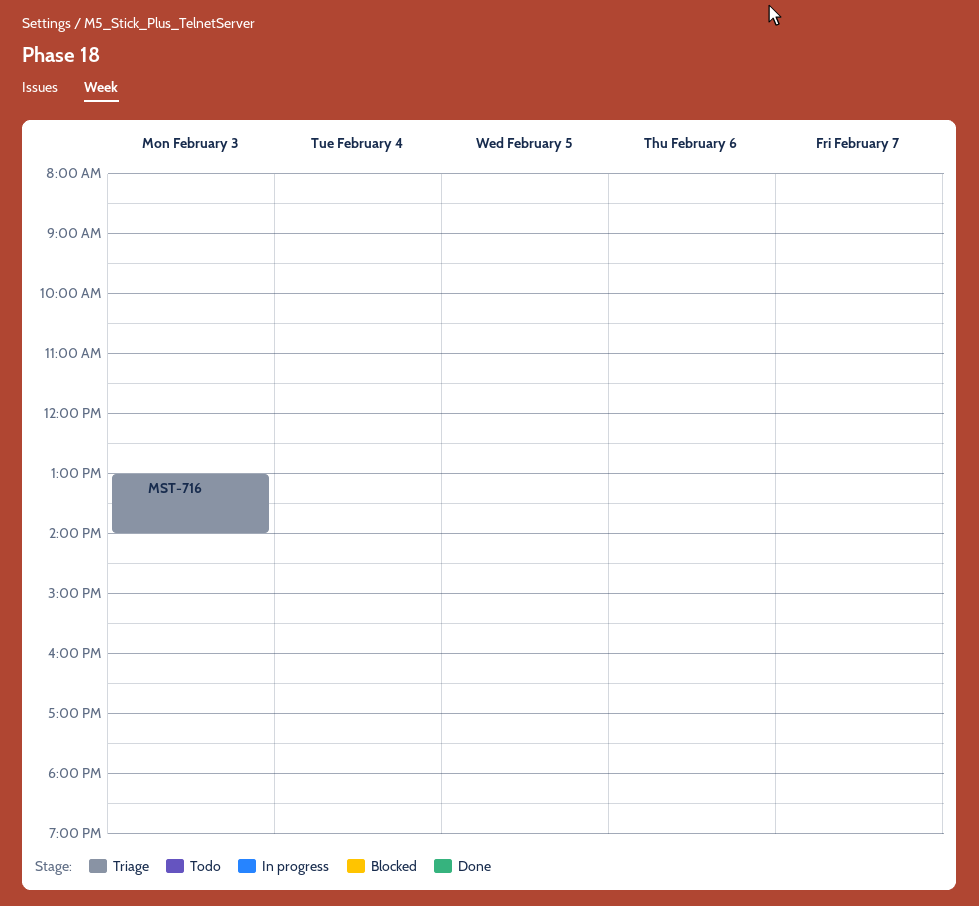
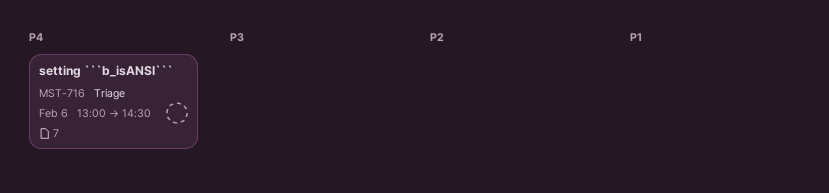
MST-716, day: Feb 3 -> Feb 6
MST-716, ends: 14:00 -> 14:30

